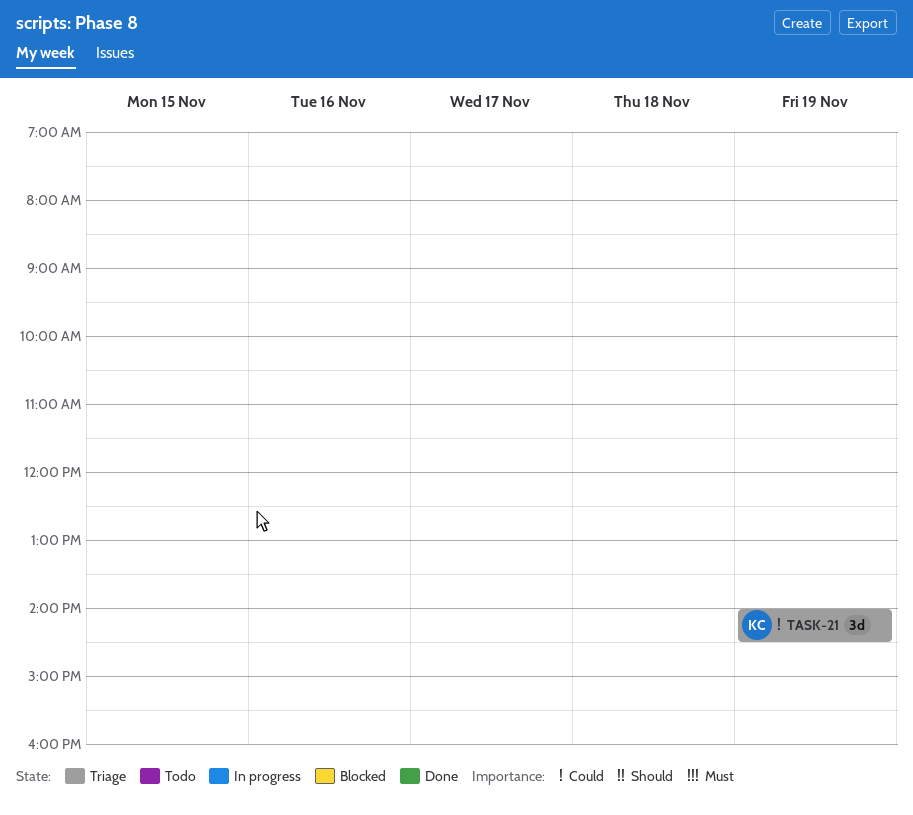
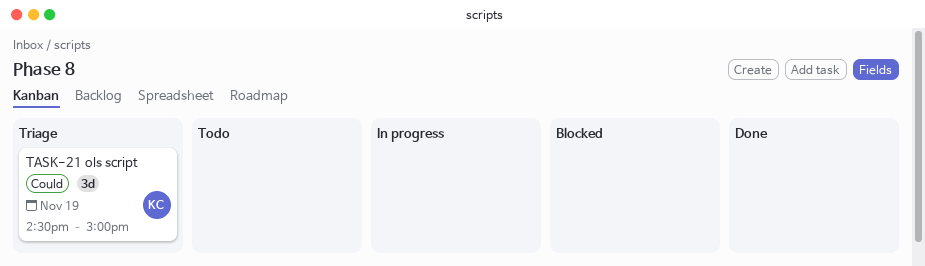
TASK-21, begins: 14:00 -> 14:30
TASK-21, ends: 14:30 -> 15:00

